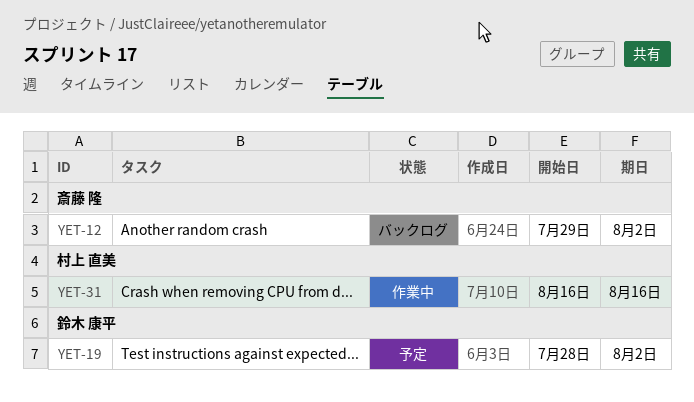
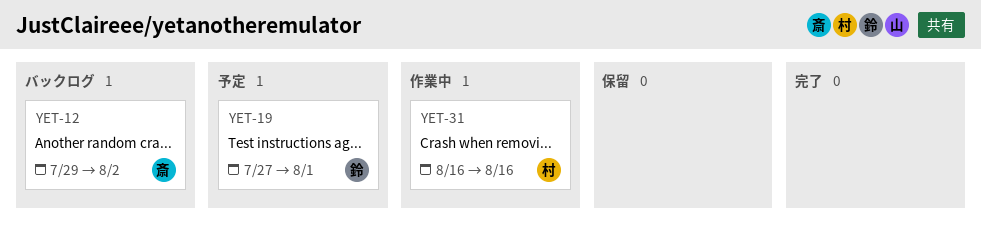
YET-19, start: Jul 28 -> Jul 27
YET-19, due: Aug 2 -> Aug 1

